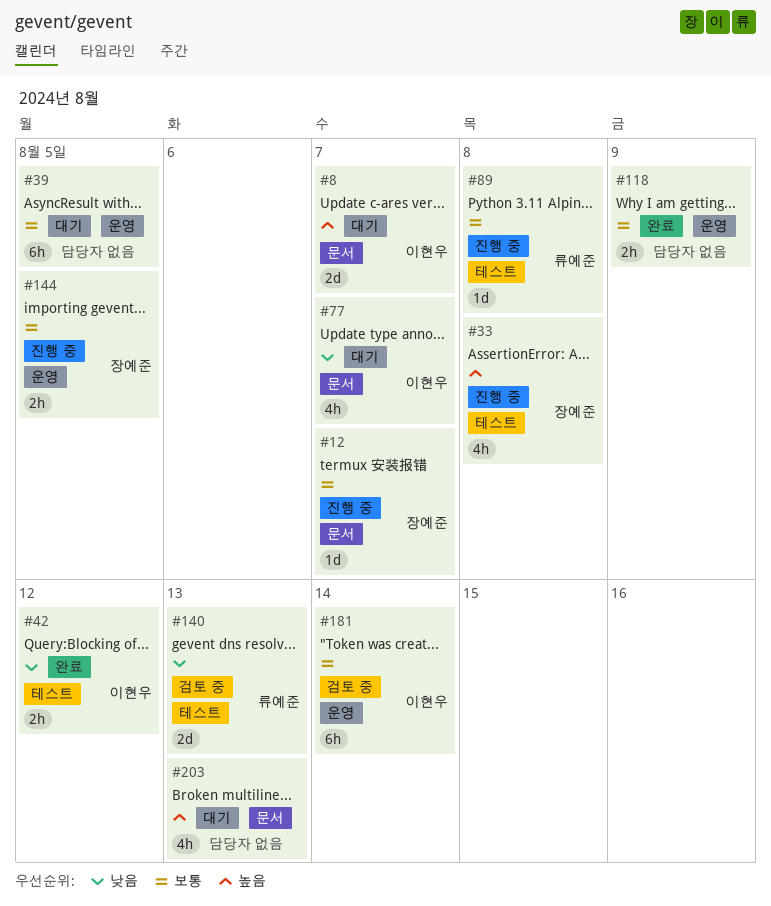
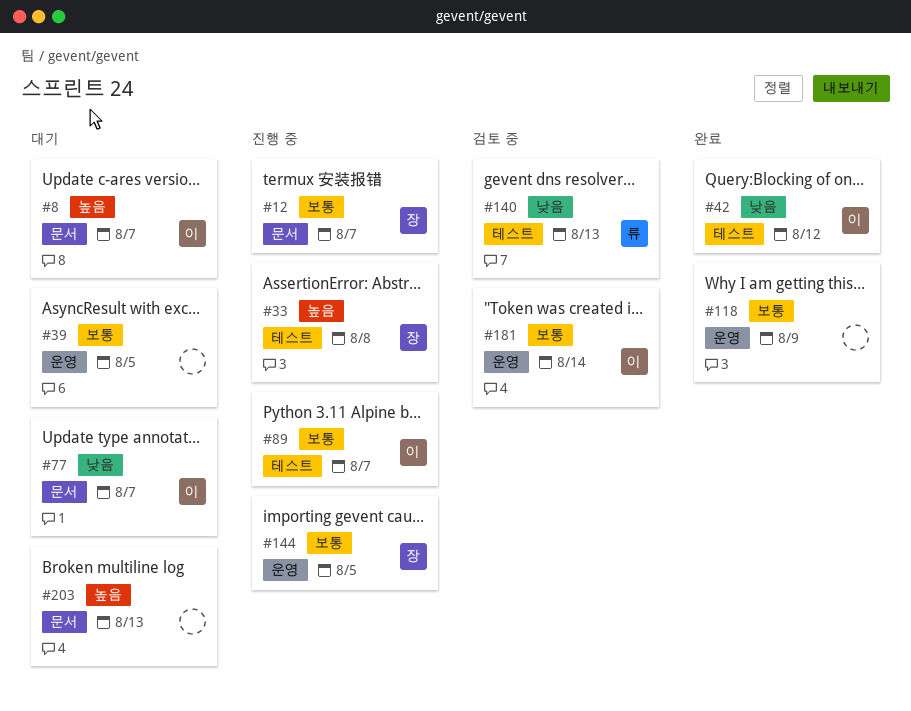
#89, owner: 류예준 -> 이현우
#89, due: Aug 8 -> Aug 7

